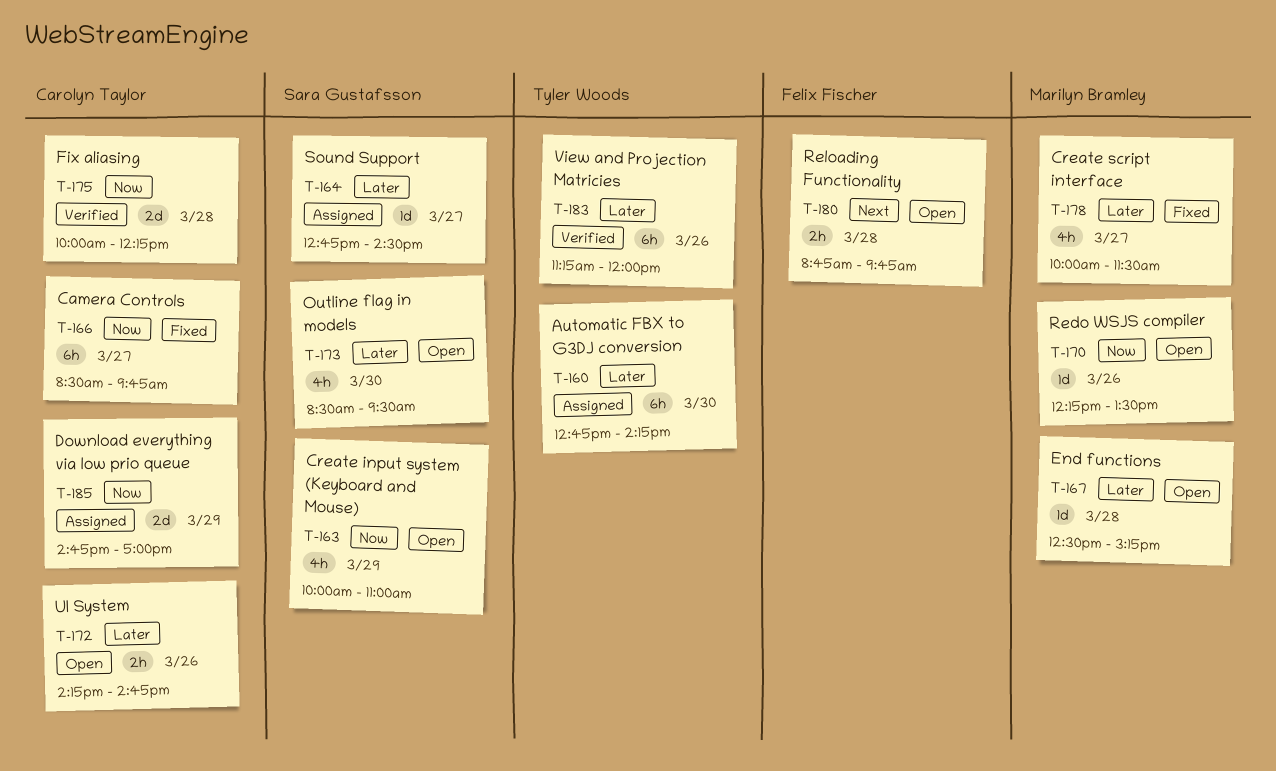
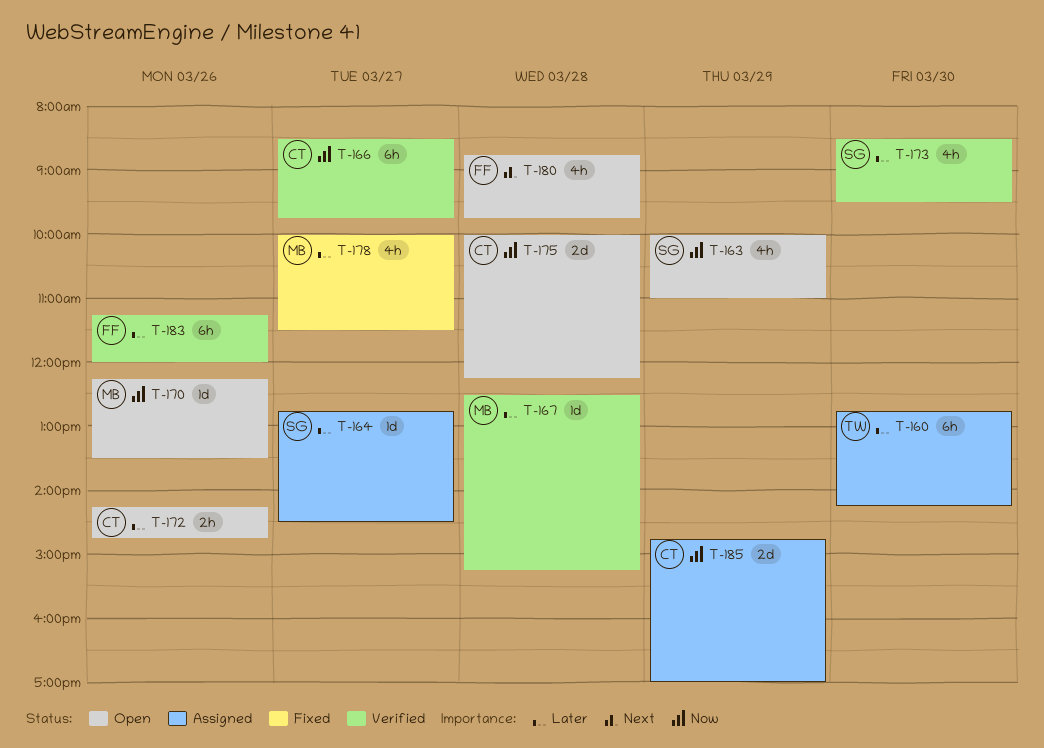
T-166, status: Fixed -> Verified
T-167, status: Open -> Verified
T-173, status: Open -> Verified
T-175, status: Verified -> Open
T-180, estimate: 2h -> 4h
T-183, owner: Tyler Woods -> Felix Fischer

